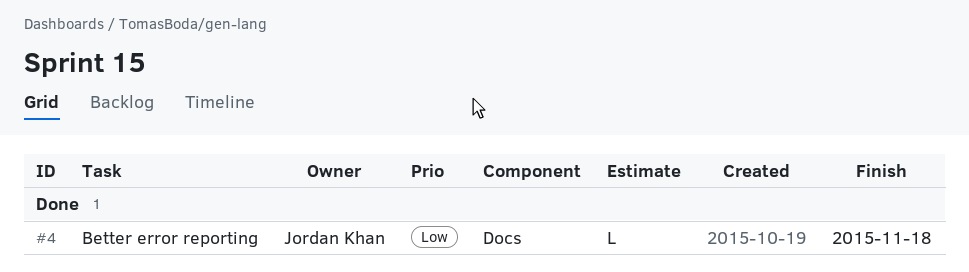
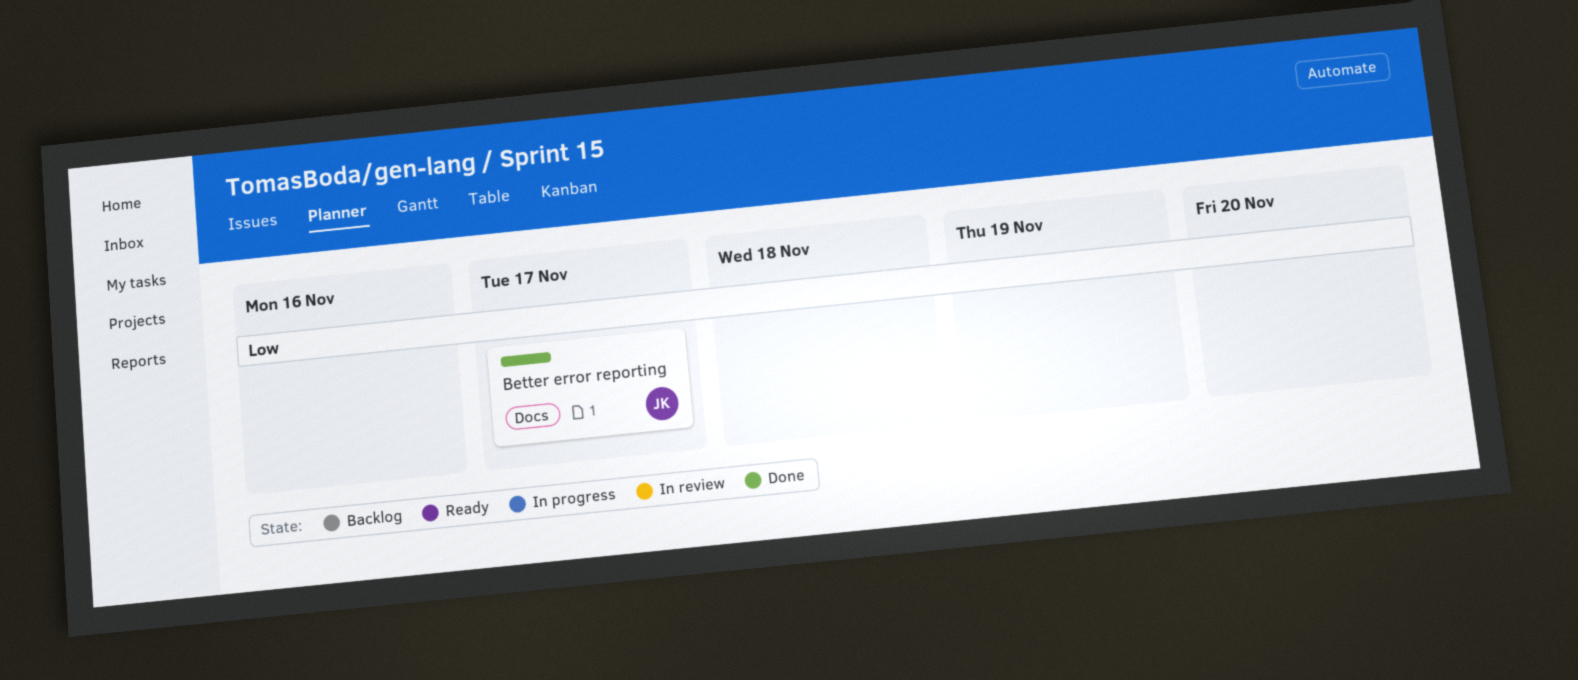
Better error reporting, due: Nov 18 -> Nov 17

